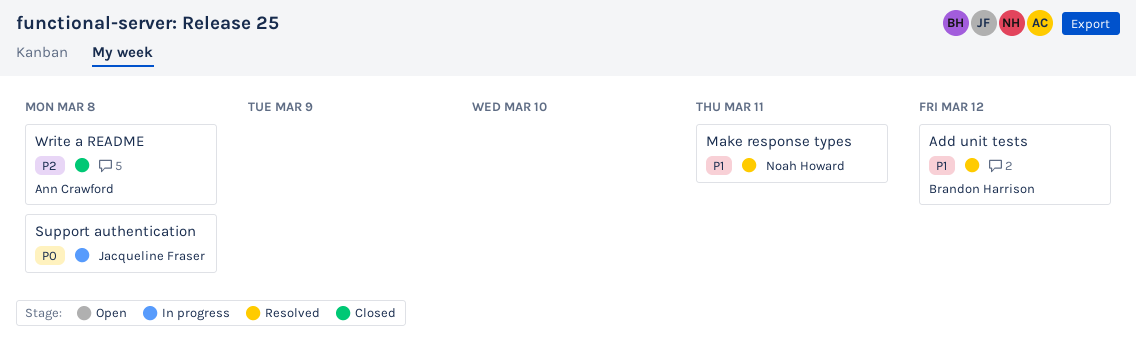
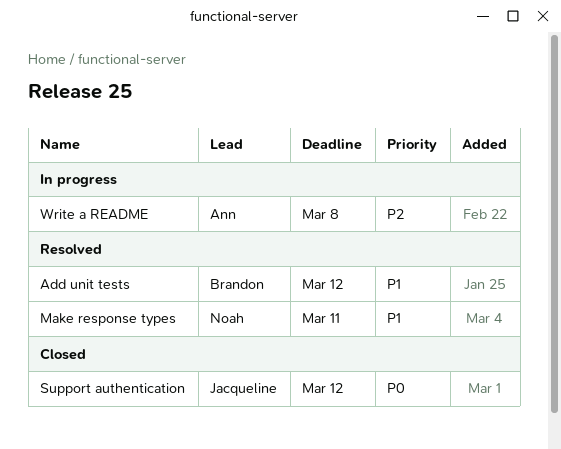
Support authentication, status: In progress -> Closed
Support authentication, due: Mar 8 -> Mar 12
Write a README, status: Closed -> In progress

